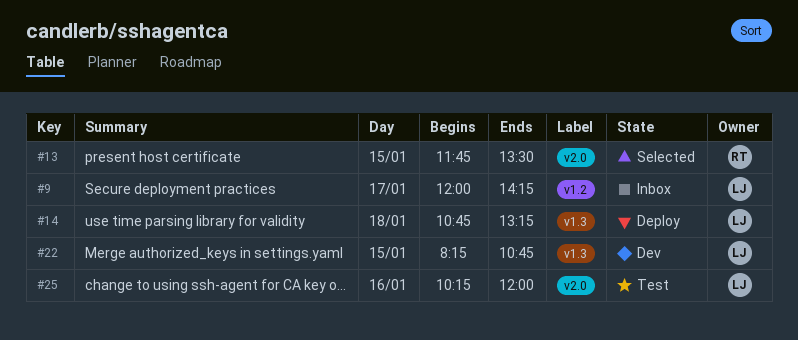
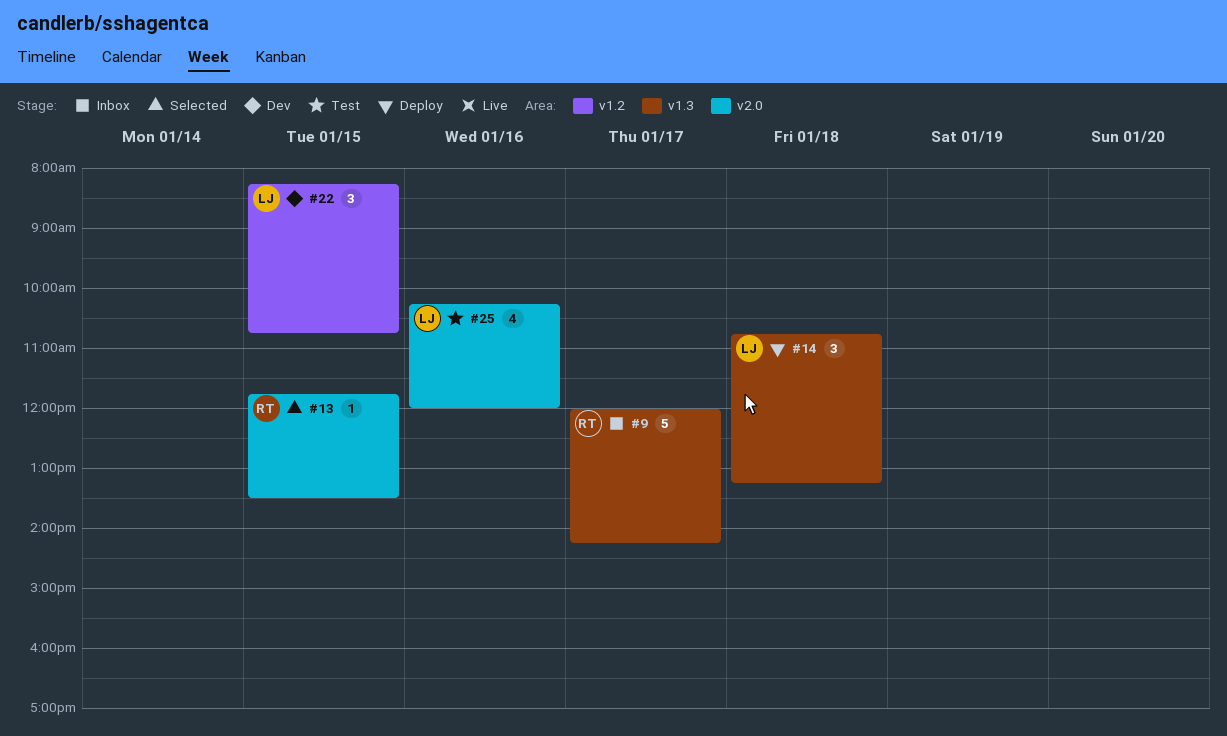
#9, owner: LJ -> RT
#9, label: v1.2 -> v1.3
#22, label: v1.3 -> v1.2

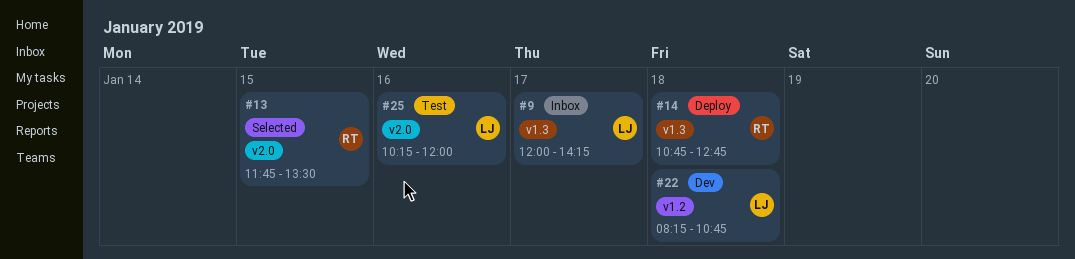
#9, owner: RT -> LJ
#14, owner: LJ -> RT
#14, ends: 13:15 -> 12:45
#22, day: Jan 15 -> Jan 18

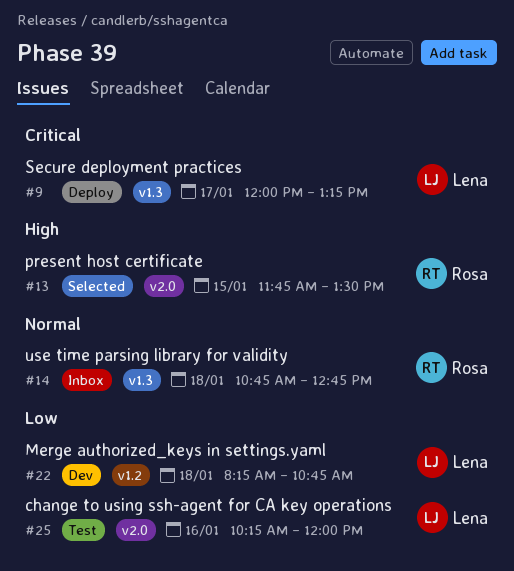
#9, status: Inbox -> Deploy
#9, ends: 14:15 -> 13:15
#14, status: Deploy -> Inbox

